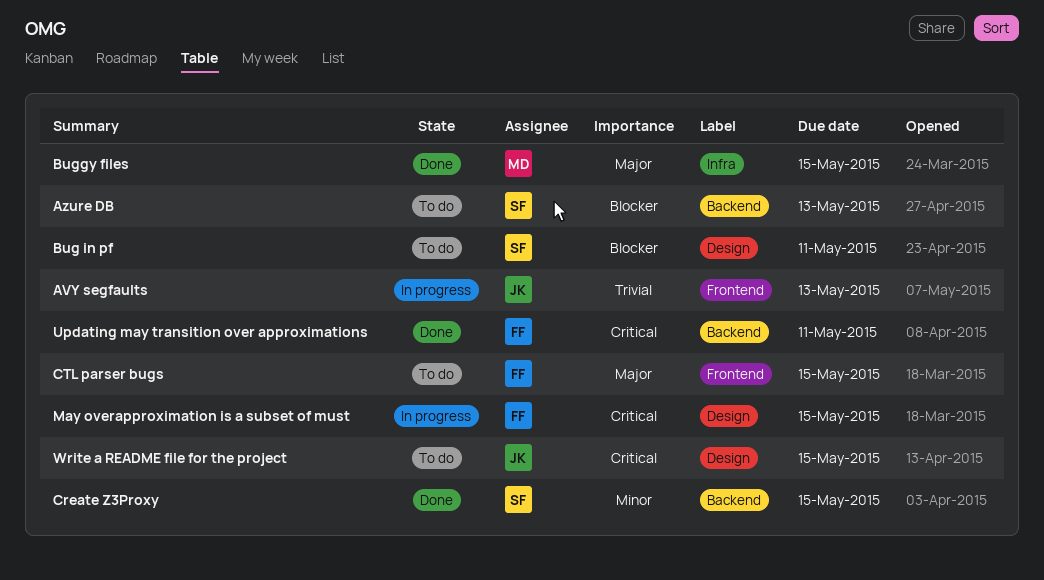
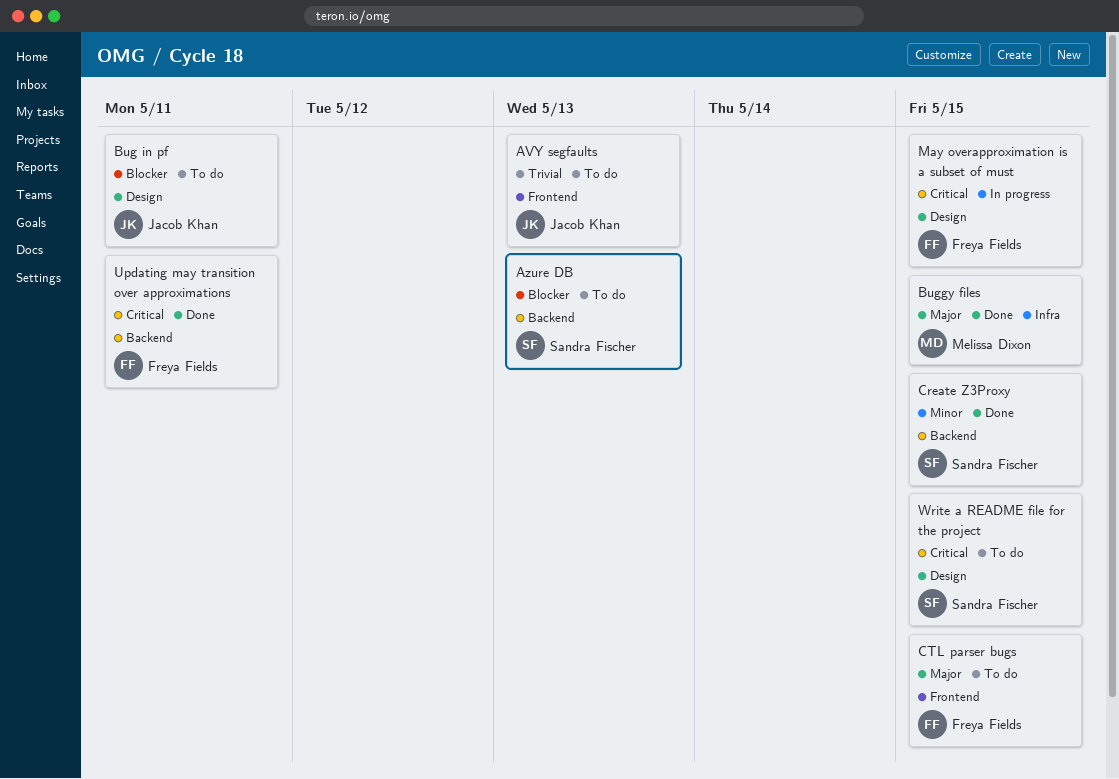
AVY segfaults, status: In progress -> To do
Bug in pf, owner: Sandra Fischer -> Jacob Khan
Write a README file for the project, owner: Jacob Khan -> Sandra Fischer

